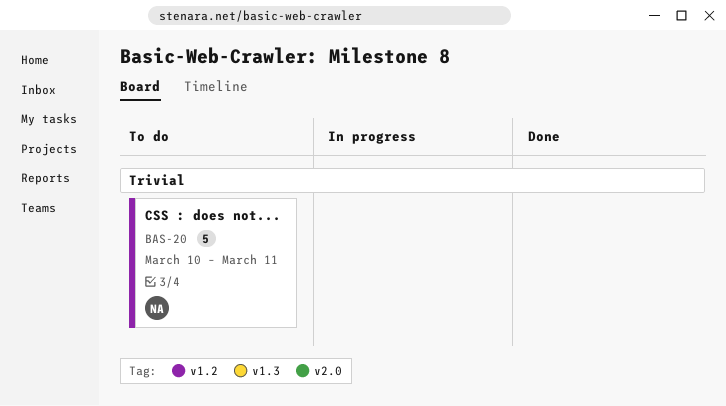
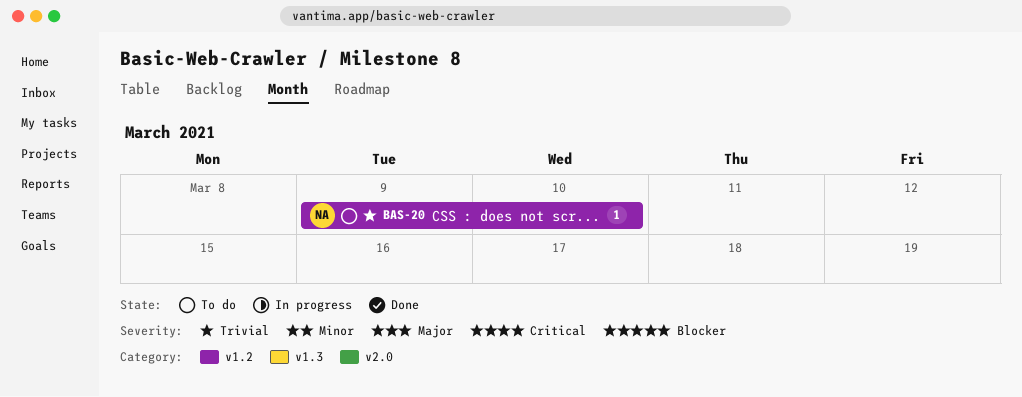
BAS-20, estimate: 5 -> 1
BAS-20, start: Mar 10 -> Mar 9
BAS-20, due: Mar 11 -> Mar 10

